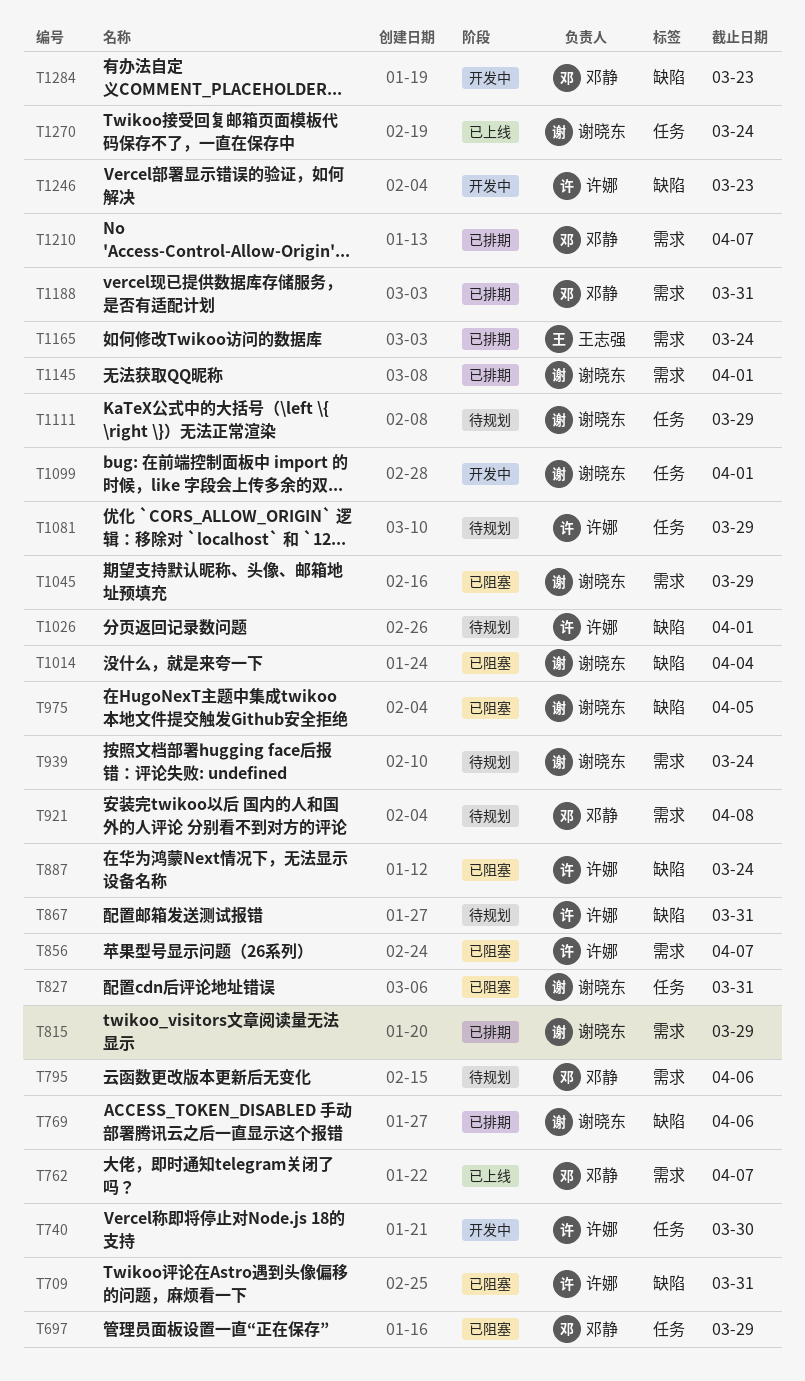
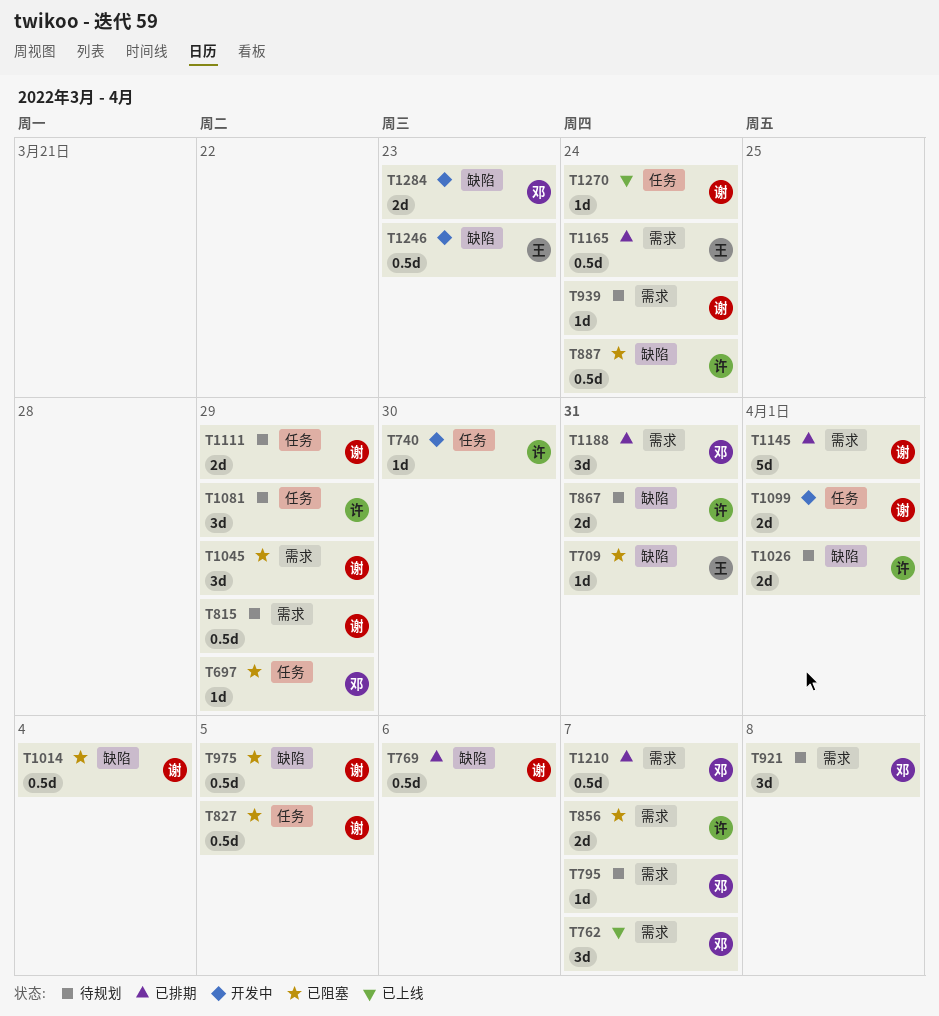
T709, owner: 许娜 -> 王志强
T795, due: Apr 6 -> Apr 7
T815, status: 已排期 -> 待规划
T827, due: Mar 31 -> Apr 5
T1246, owner: 许娜 -> 王志强

